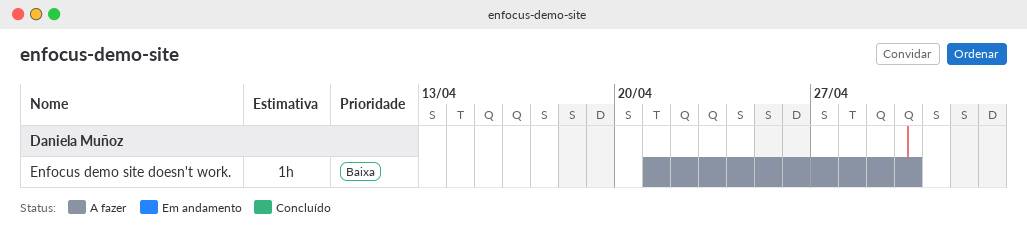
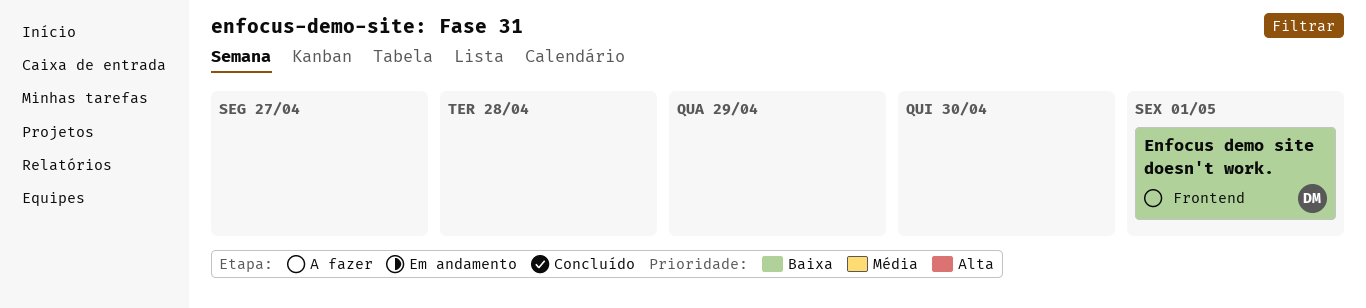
Enfocus demo site doesn't work., due: Apr 30 -> May 1

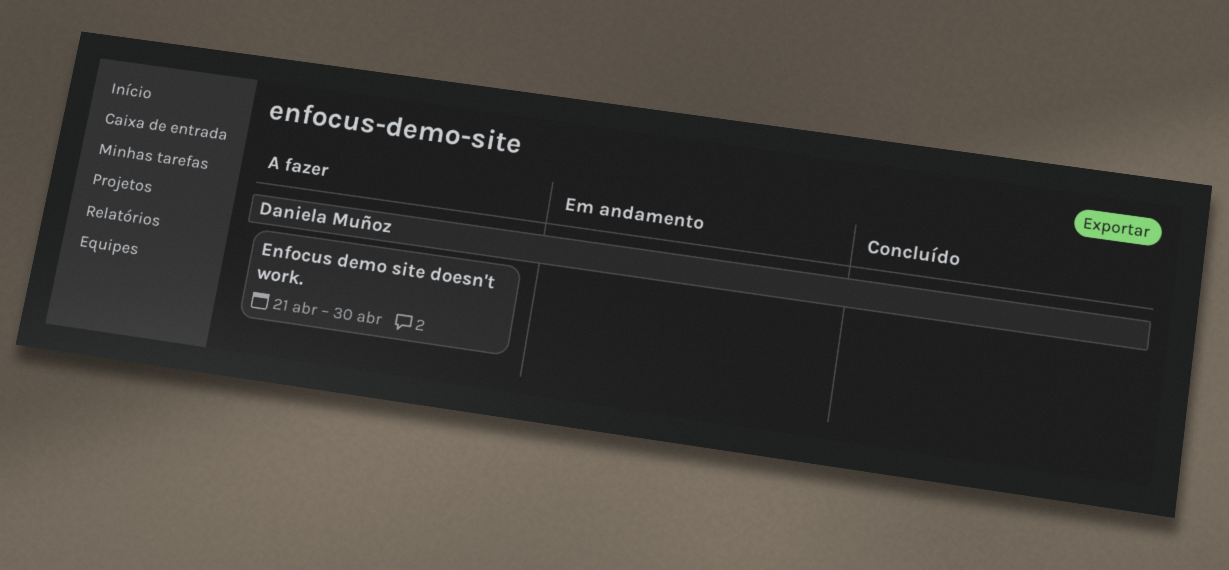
Enfocus demo site doesn't work., due: May 1 -> Apr 30

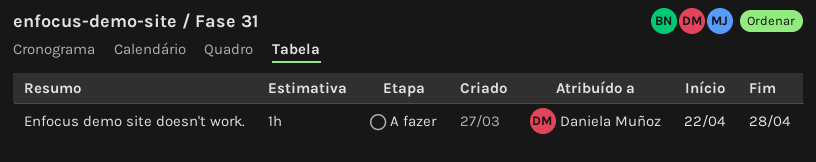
Enfocus demo site doesn't work., start: Apr 21 -> Apr 22
Enfocus demo site doesn't work., due: Apr 30 -> Apr 28

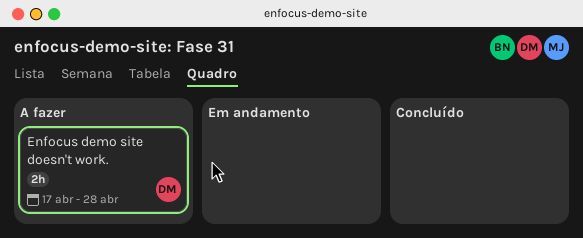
Enfocus demo site doesn't work., estimate: 1h -> 2h
Enfocus demo site doesn't work., start: Apr 22 -> Apr 17

